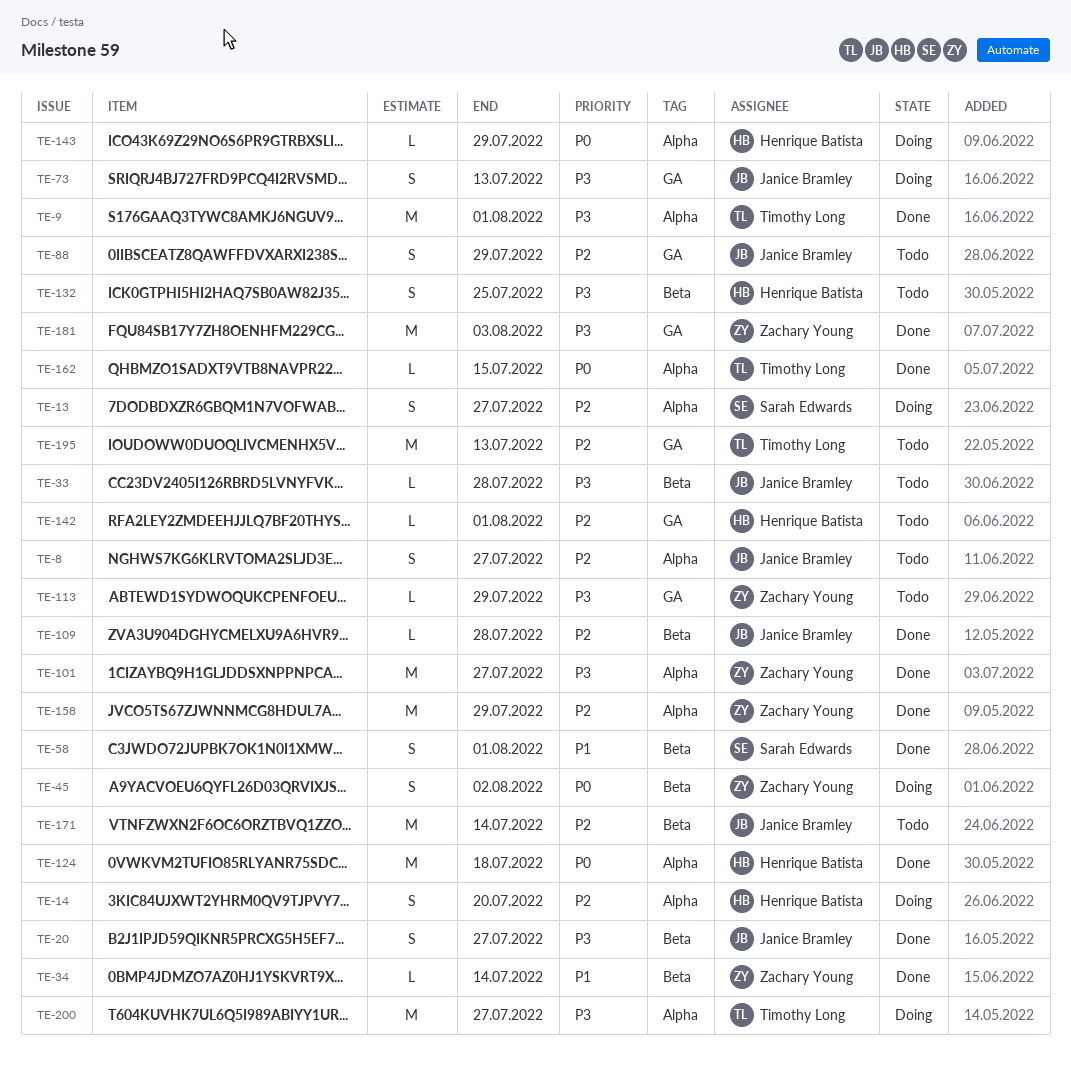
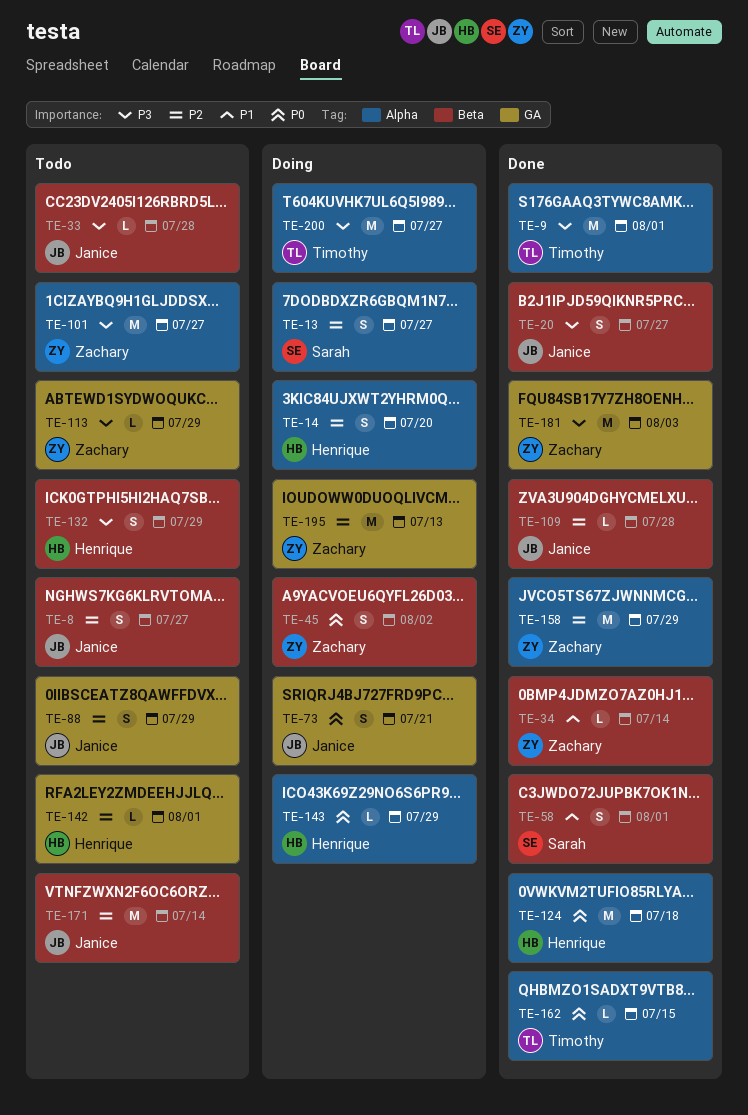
TE-8, label: Alpha -> Beta
TE-73, priority: P3 -> P0
TE-73, due: Jul 13 -> Jul 21
TE-101, status: Done -> Todo
TE-132, due: Jul 25 -> Jul 29
TE-195, status: Todo -> Doing
TE-195, owner: Timothy Long -> Zachary Young

